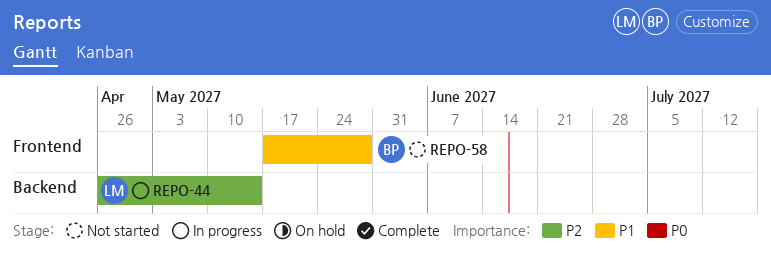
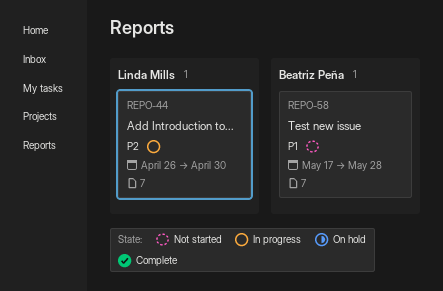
REPO-44, due: May 14 -> Apr 30

